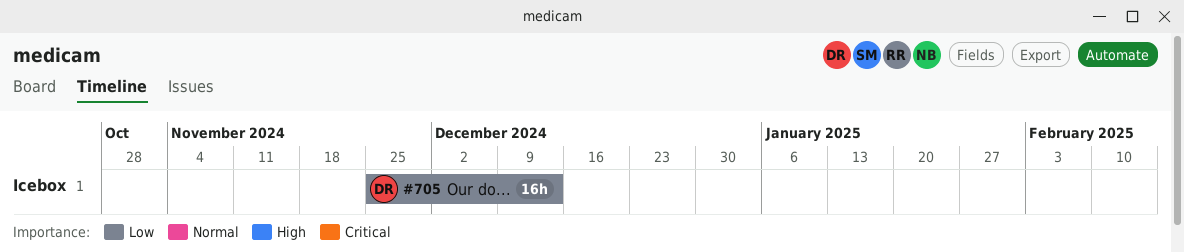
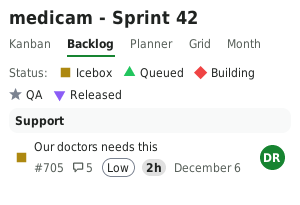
#705, estimate: 16h -> 2h
#705, due: Dec 13 -> Dec 6

